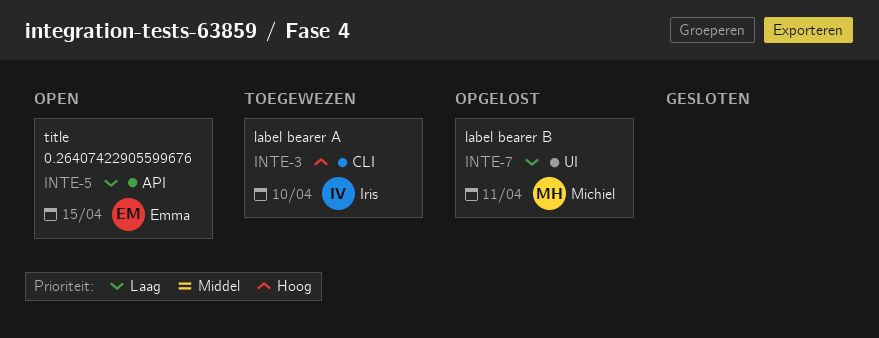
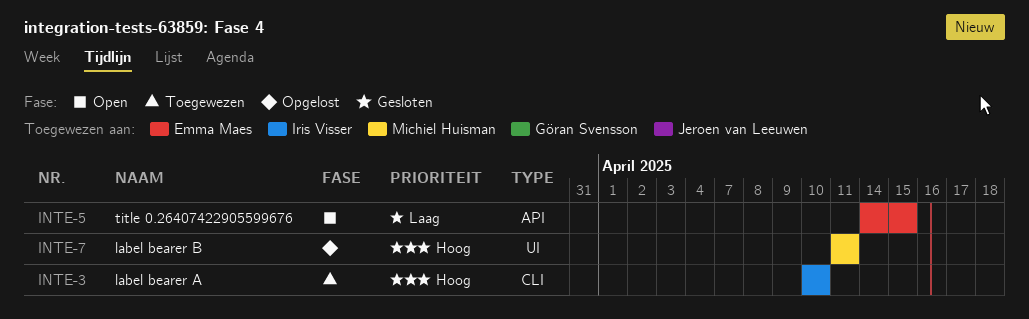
INTE-7, priority: Laag -> Hoog

